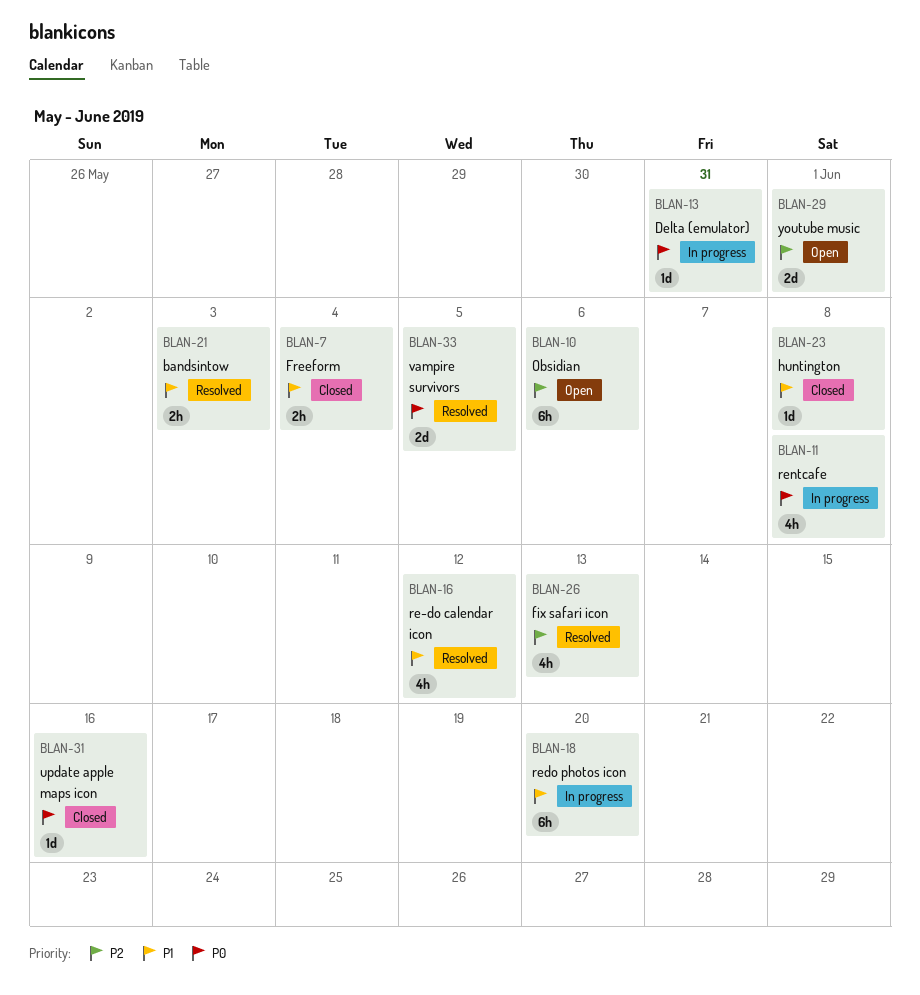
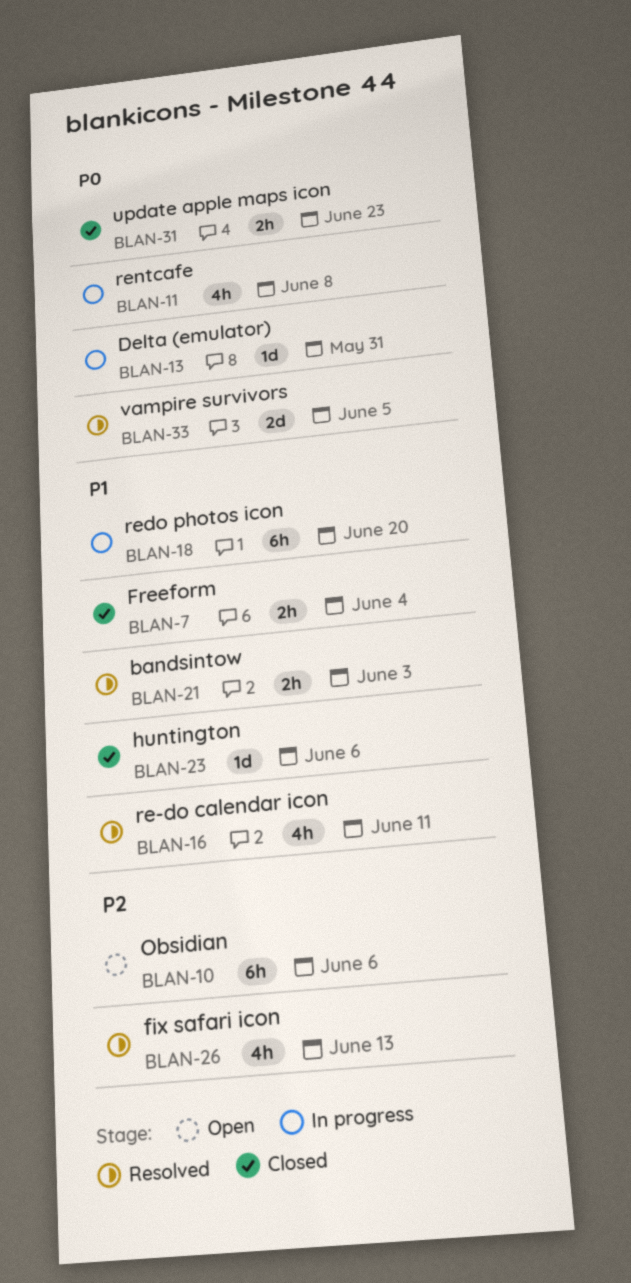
BLAN-16, due: Jun 12 -> Jun 11
BLAN-23, due: Jun 8 -> Jun 6
BLAN-29: present -> none
BLAN-31, estimate: 1d -> 2h
BLAN-31, due: Jun 16 -> Jun 23

